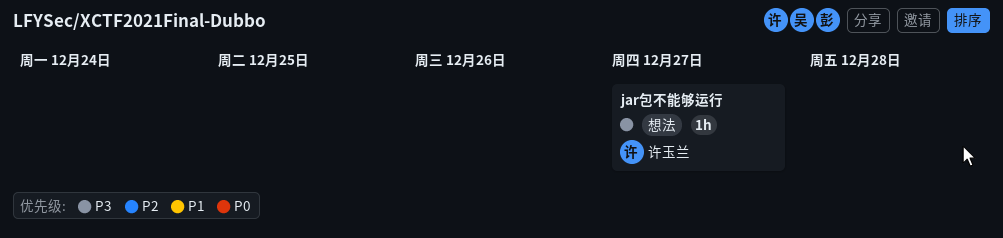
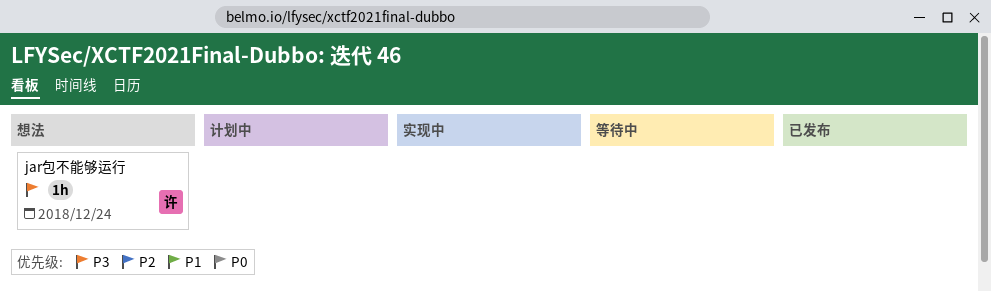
jar包不能够运行, due: Dec 27 -> Dec 24

